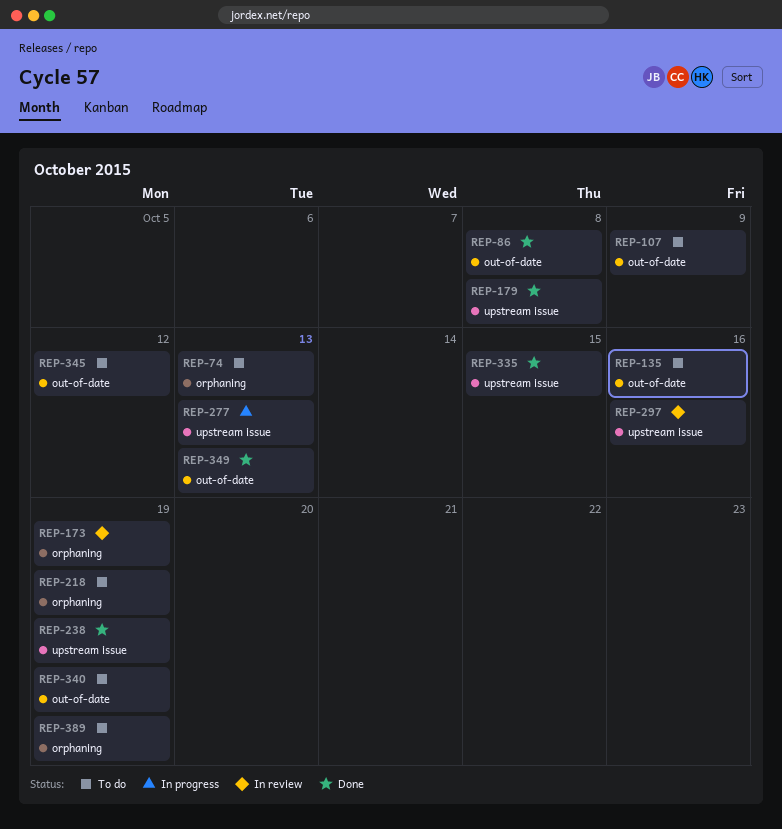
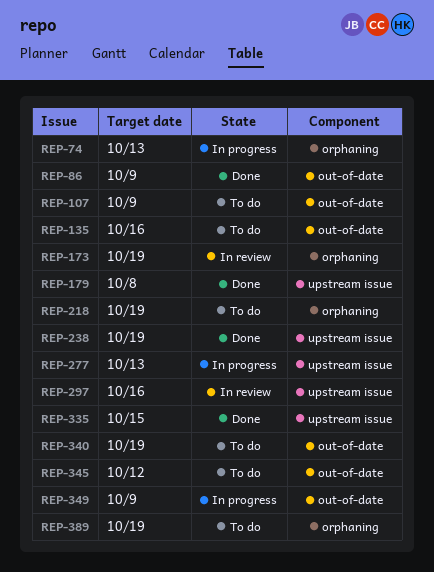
REP-74, status: To do -> In progress
REP-86, due: Oct 8 -> Oct 9
REP-349, status: Done -> In progress
REP-349, due: Oct 13 -> Oct 9

